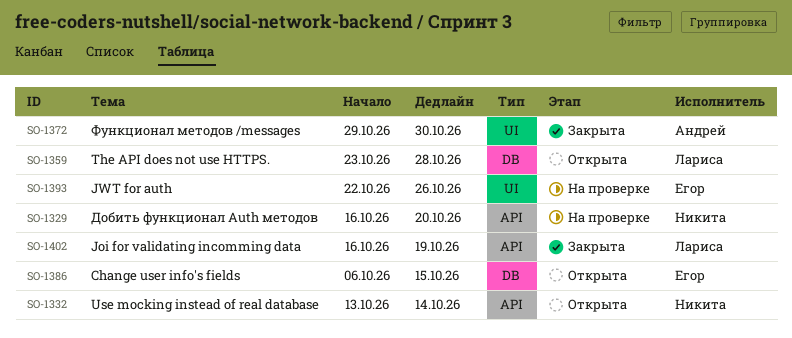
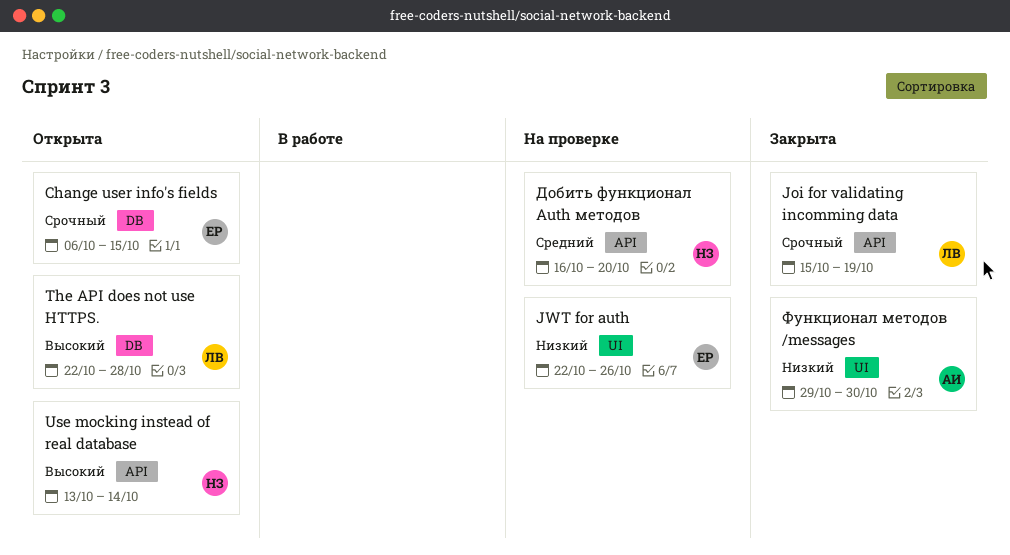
Joi for validating incomming data, start: Oct 16 -> Oct 15
The API does not use HTTPS., start: Oct 23 -> Oct 22

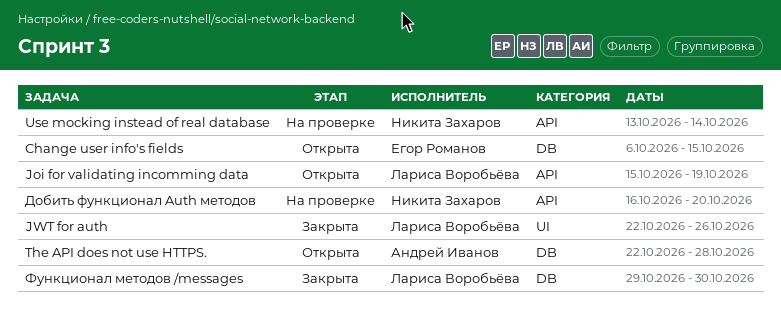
Joi for validating incomming data, status: Закрыта -> Открыта
JWT for auth, status: На проверке -> Закрыта
JWT for auth, owner: Егор Романов -> Лариса Воробьёва
The API does not use HTTPS., owner: Лариса Воробьёва -> Андрей Иванов
Use mocking instead of real database, status: Открыта -> На проверке
Функционал методов /messages, owner: Андрей Иванов -> Лариса Воробьёва
Функционал методов /messages, label: UI -> DB

